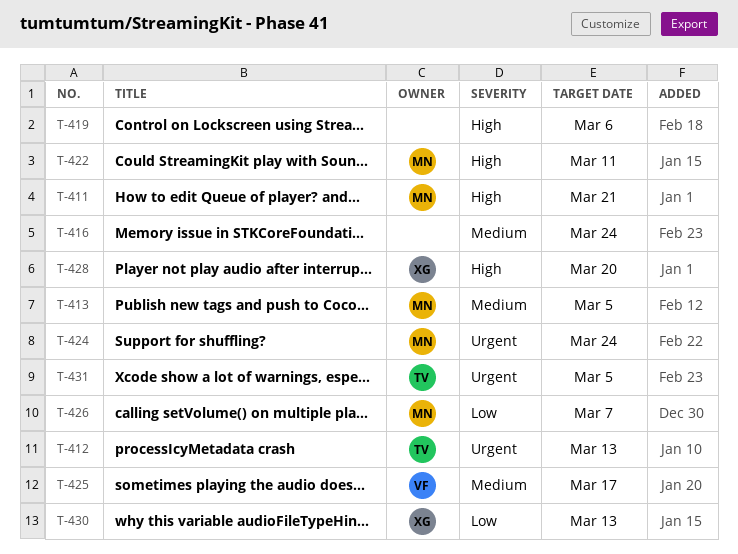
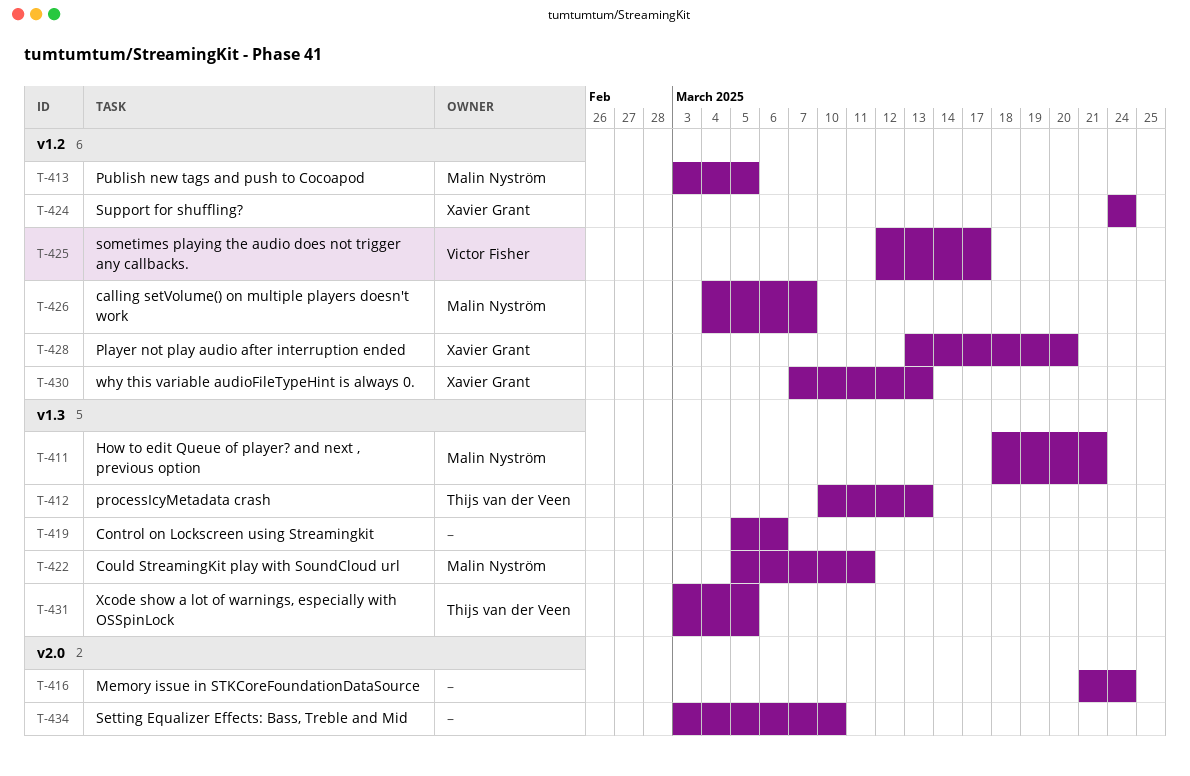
T-424, owner: Malin Nyström -> Xavier Grant
T-434: none -> present

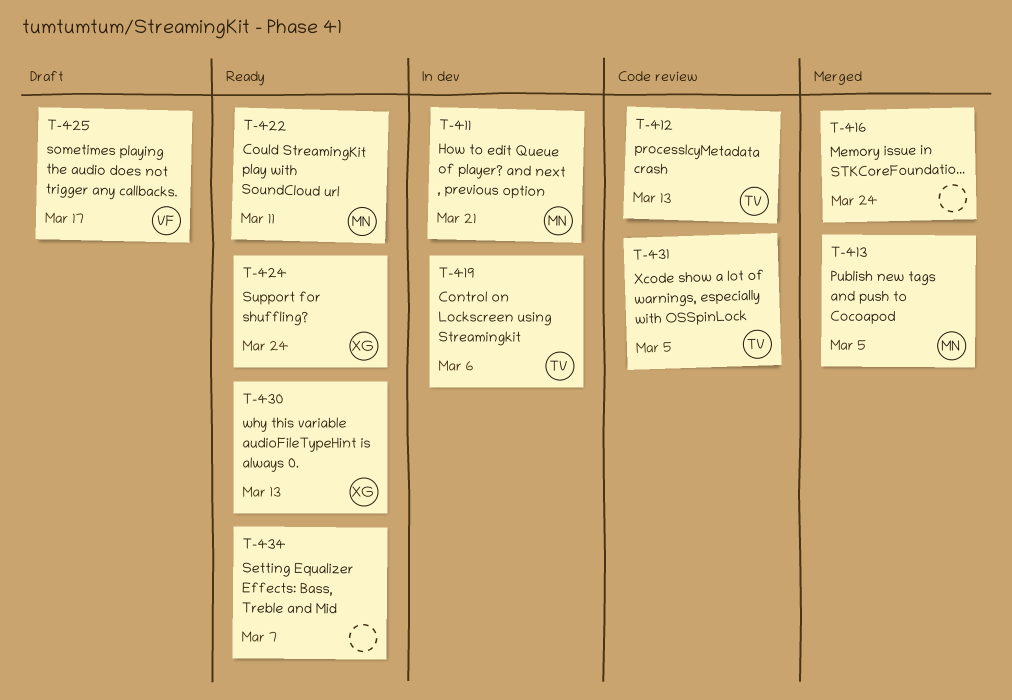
T-419, owner: none -> Thijs van der Veen
T-426: present -> none
T-428: present -> none
T-434, due: Mar 10 -> Mar 7

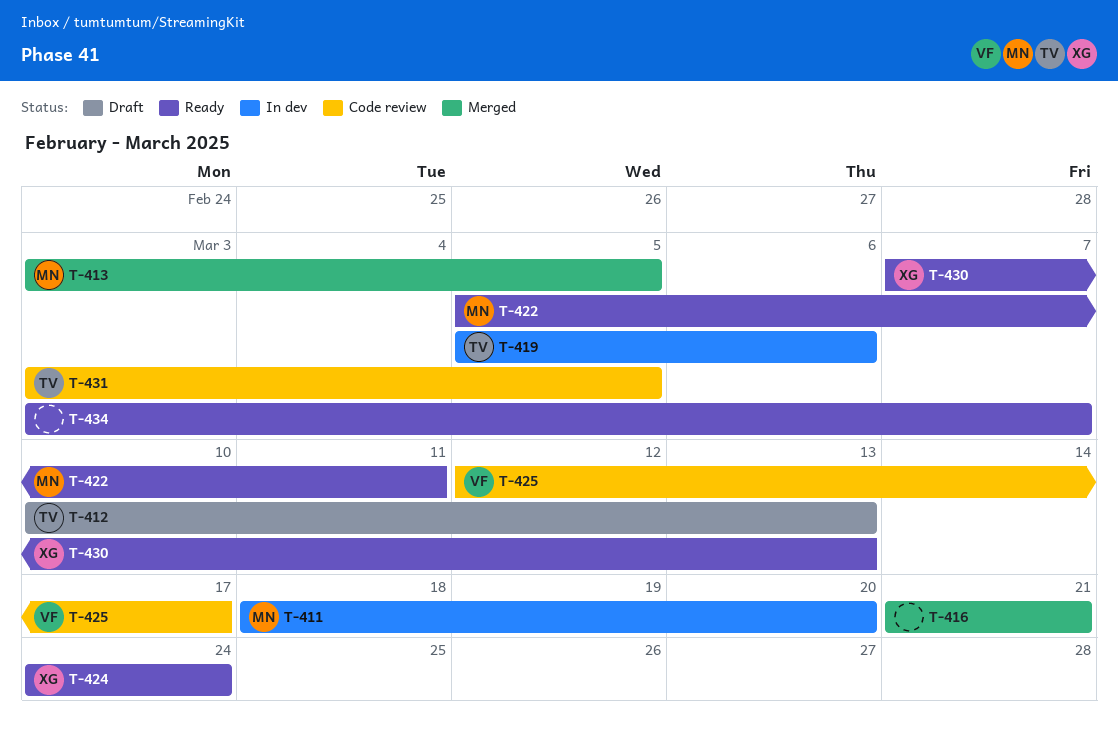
T-411, due: Mar 21 -> Mar 20
T-412, status: Code review -> Draft
T-416, due: Mar 24 -> Mar 21
T-425, status: Draft -> Code review

